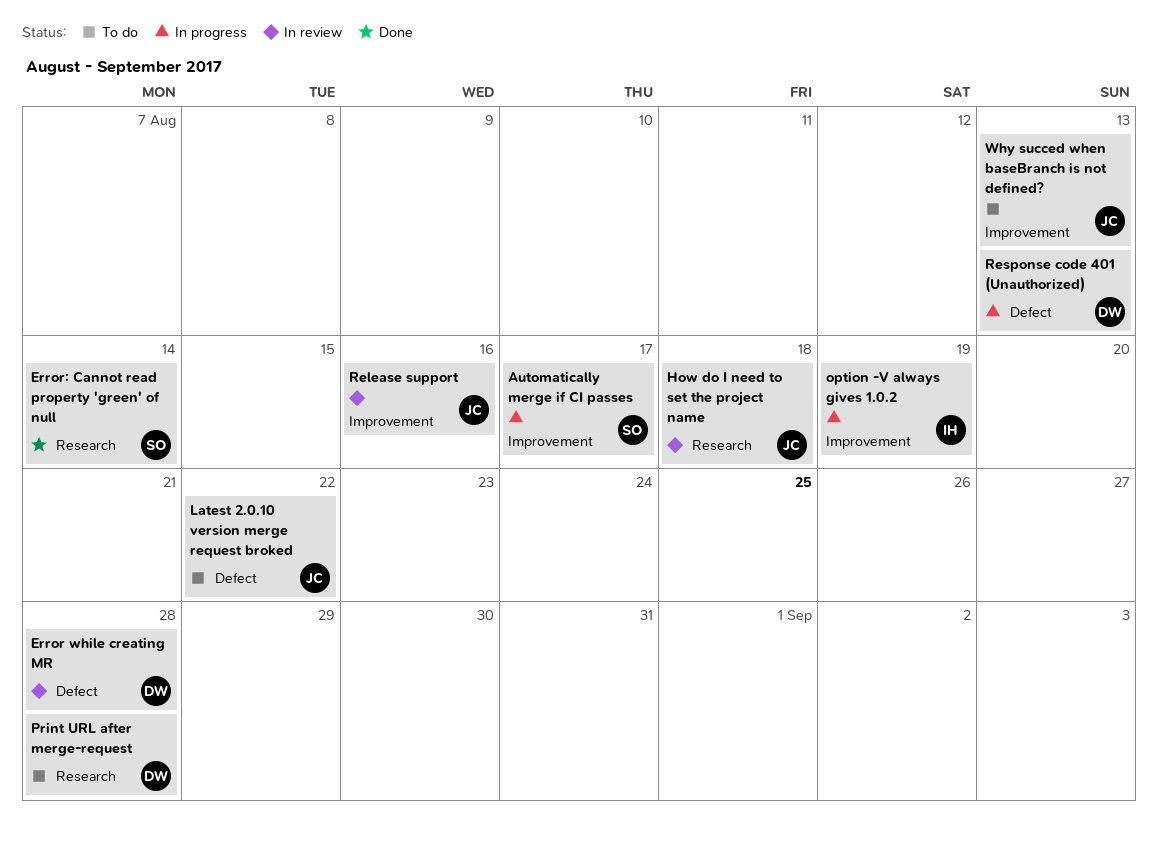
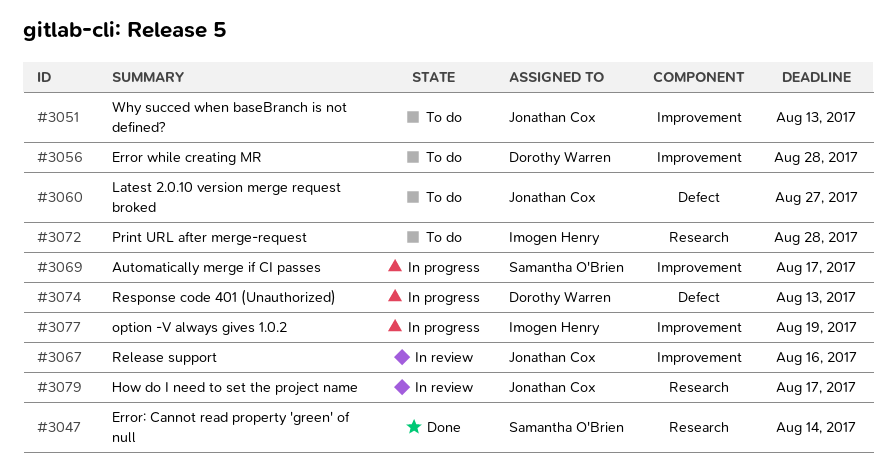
Error while creating MR, status: In review -> To do
Error while creating MR, label: Defect -> Improvement
How do I need to set the project name, due: Aug 18 -> Aug 17
Latest 2.0.10 version merge request broked, due: Aug 22 -> Aug 27
Print URL after merge-request, owner: Dorothy Warren -> Imogen Henry

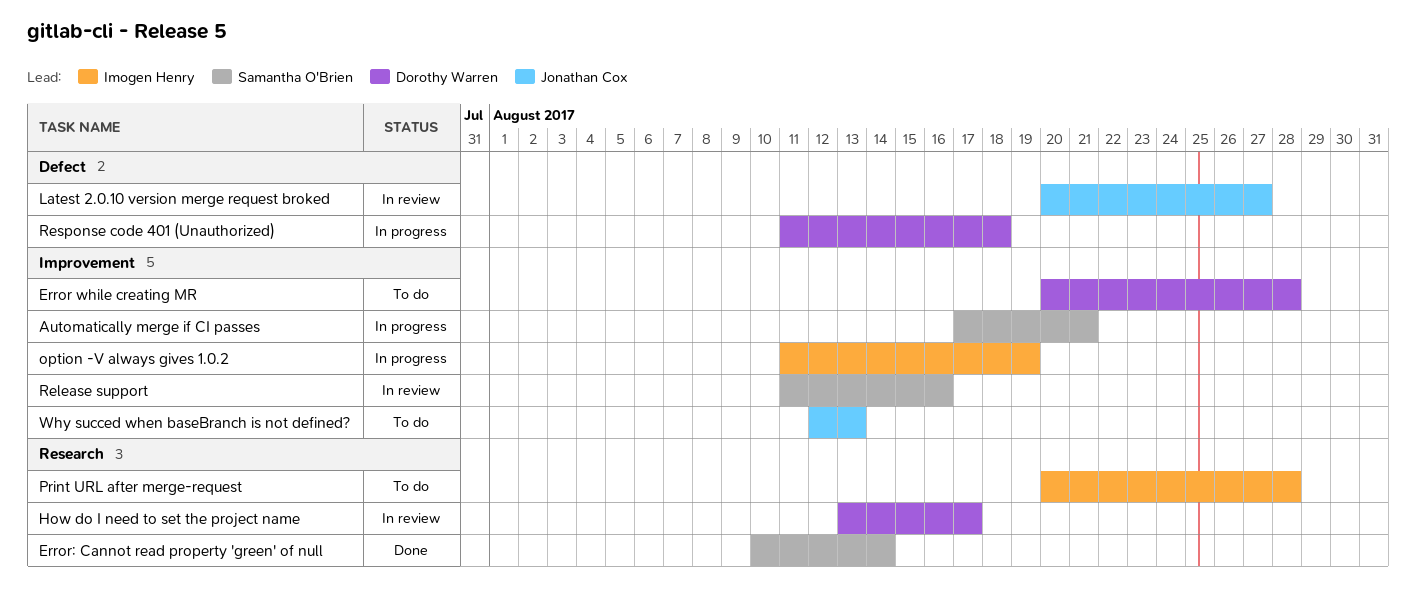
Automatically merge if CI passes, due: Aug 17 -> Aug 21
How do I need to set the project name, owner: Jonathan Cox -> Dorothy Warren
Latest 2.0.10 version merge request broked, status: To do -> In review
Release support, owner: Jonathan Cox -> Samantha O'Brien
Response code 401 (Unauthorized), due: Aug 13 -> Aug 18

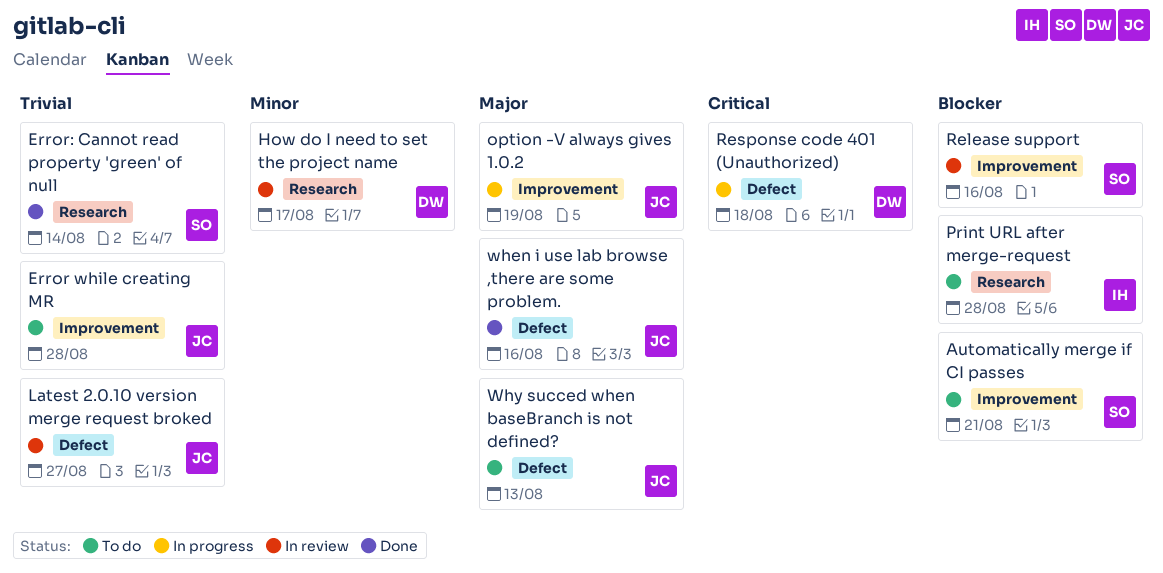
Automatically merge if CI passes, status: In progress -> To do
Error while creating MR, owner: Dorothy Warren -> Jonathan Cox
option -V always gives 1.0.2, owner: Imogen Henry -> Jonathan Cox
when i use lab browse ,there are some problem.: none -> present
Why succed when baseBranch is not defined?, label: Improvement -> Defect

